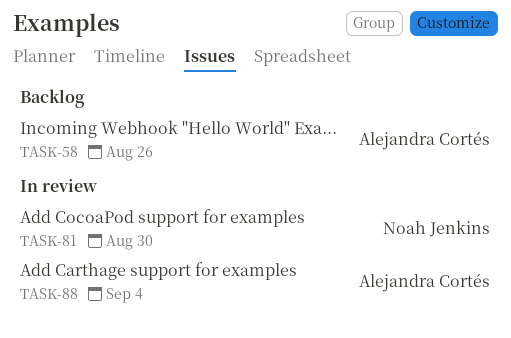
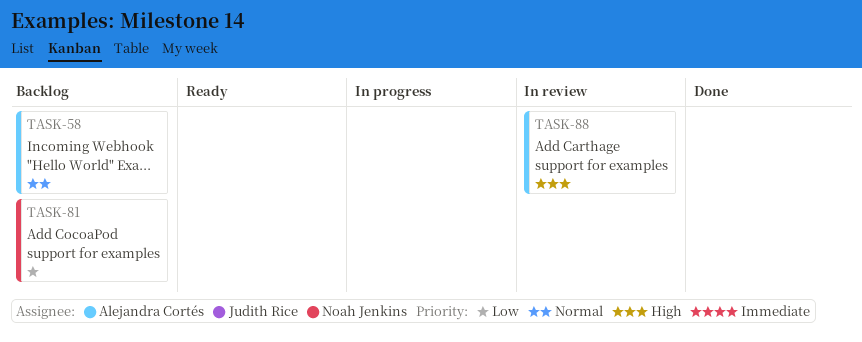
TASK-81, status: In review -> Backlog

